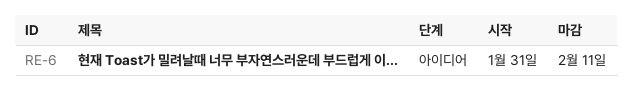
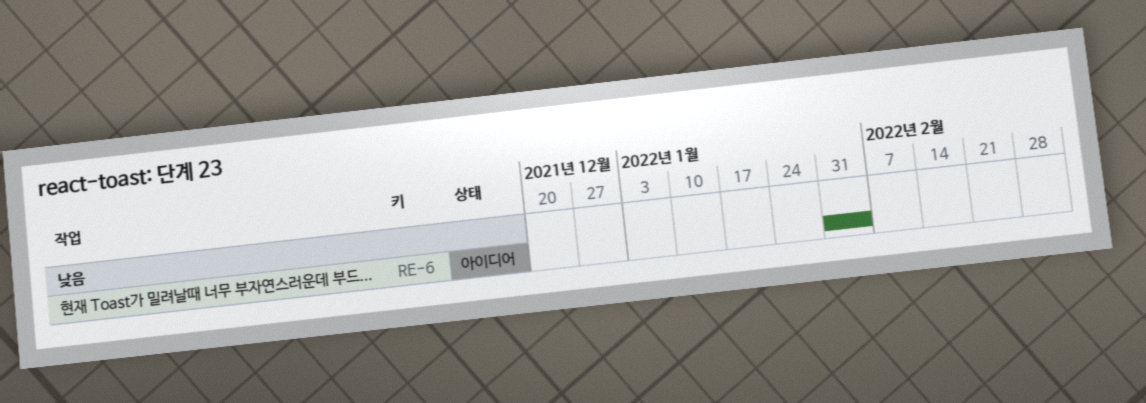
RE-6, due: Feb 11 -> Feb 4

